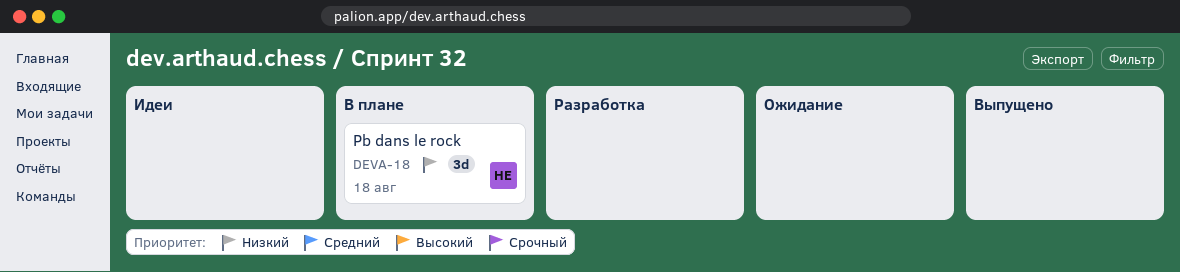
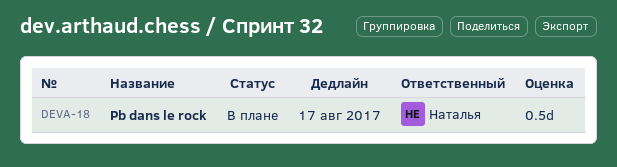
DEVA-18, estimate: 3d -> 0.5d
DEVA-18, due: Aug 18 -> Aug 17

